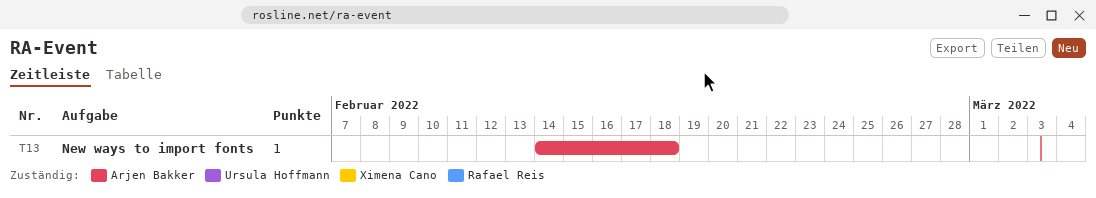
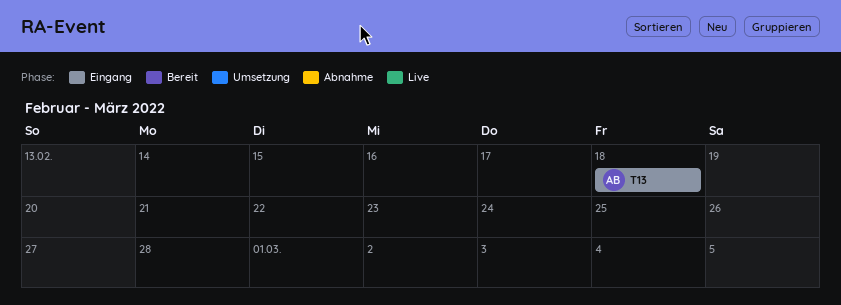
T13, start: Feb 14 -> Feb 18

